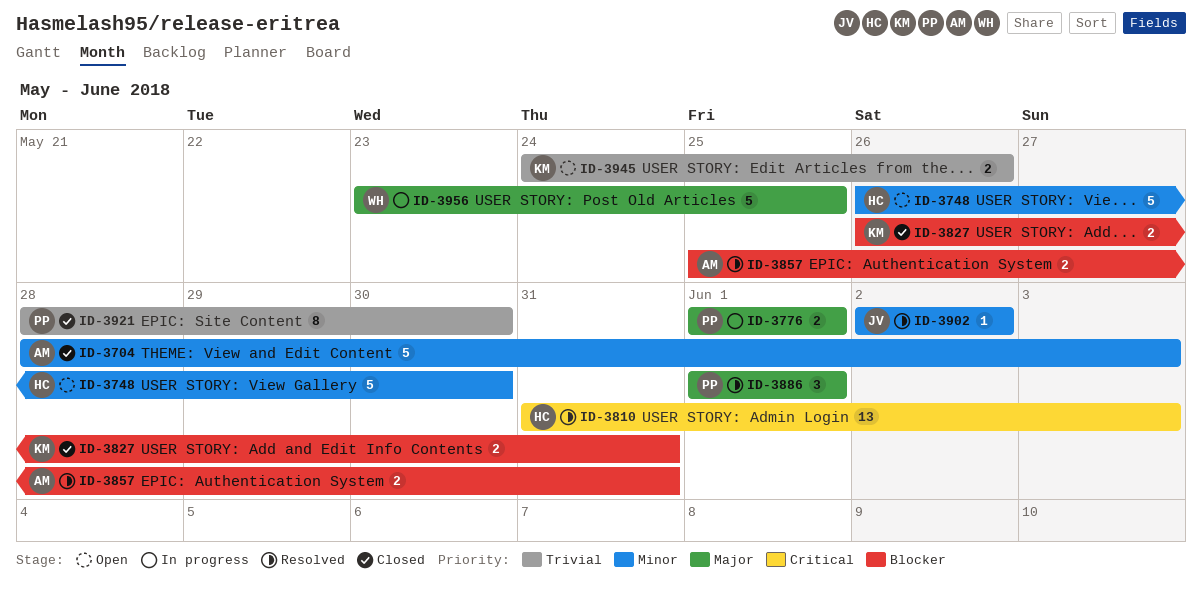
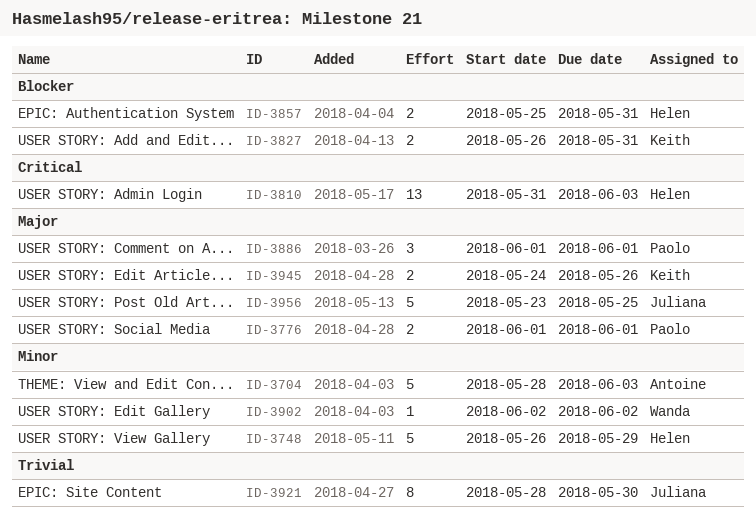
ID-3748, due: May 30 -> May 29
ID-3857, owner: Antoine -> Helen
ID-3902, owner: Juliana -> Wanda
ID-3921, owner: Paolo -> Juliana
ID-3945, priority: Trivial -> Major
ID-3956, owner: Wanda -> Juliana

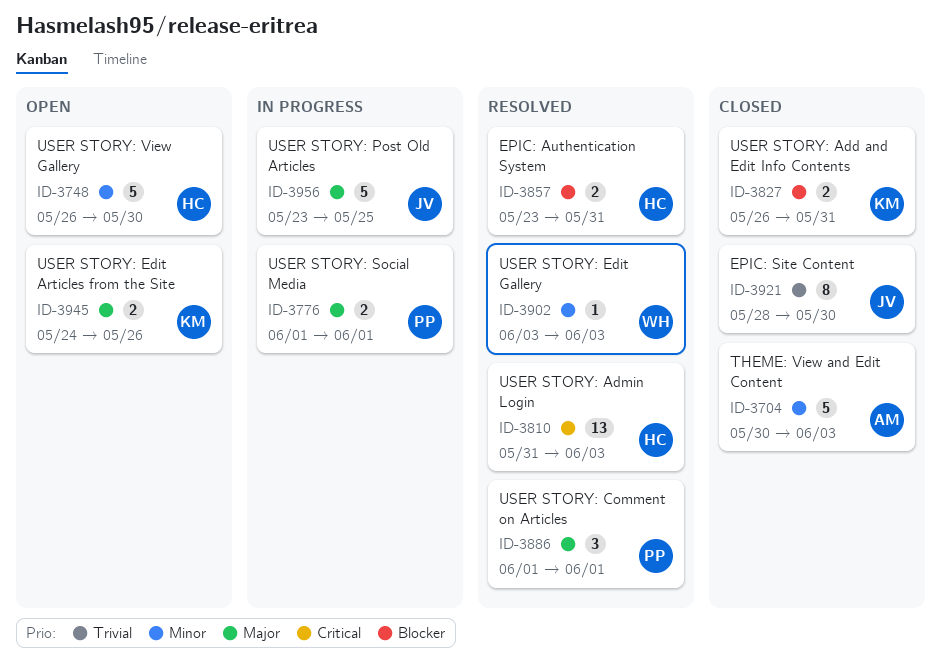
ID-3704, start: May 28 -> May 30
ID-3748, due: May 29 -> May 30
ID-3857, start: May 25 -> May 23
ID-3902, start: Jun 2 -> Jun 3
ID-3902, due: Jun 2 -> Jun 3

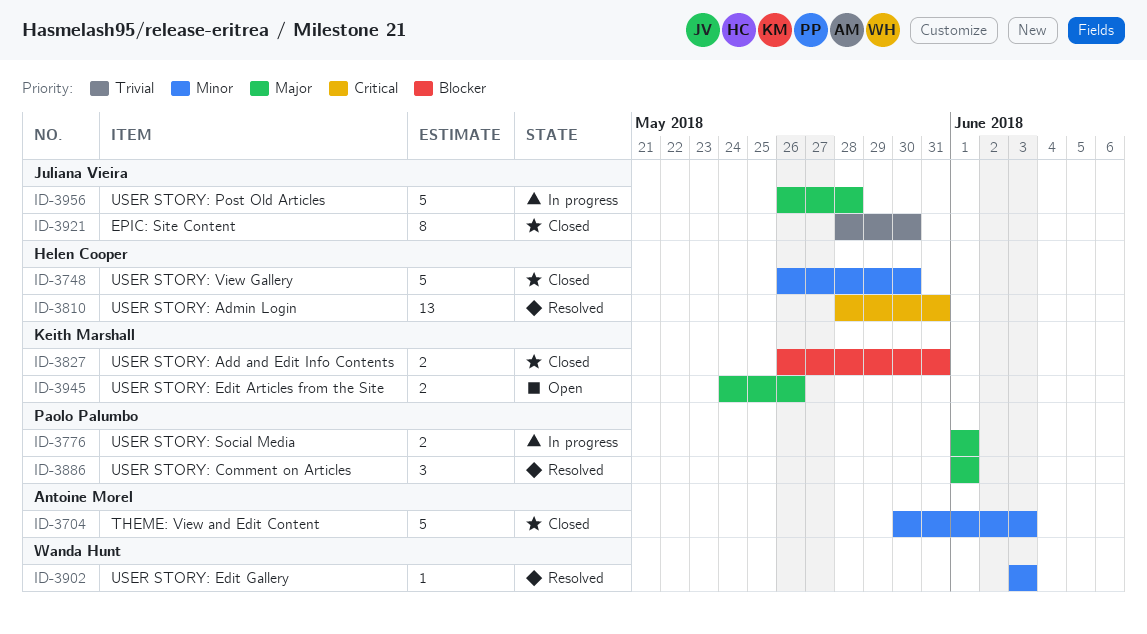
ID-3748, status: Open -> Closed
ID-3810, start: May 31 -> May 28
ID-3810, due: Jun 3 -> May 31
ID-3857: present -> none
ID-3956, start: May 23 -> May 26
ID-3956, due: May 25 -> May 28

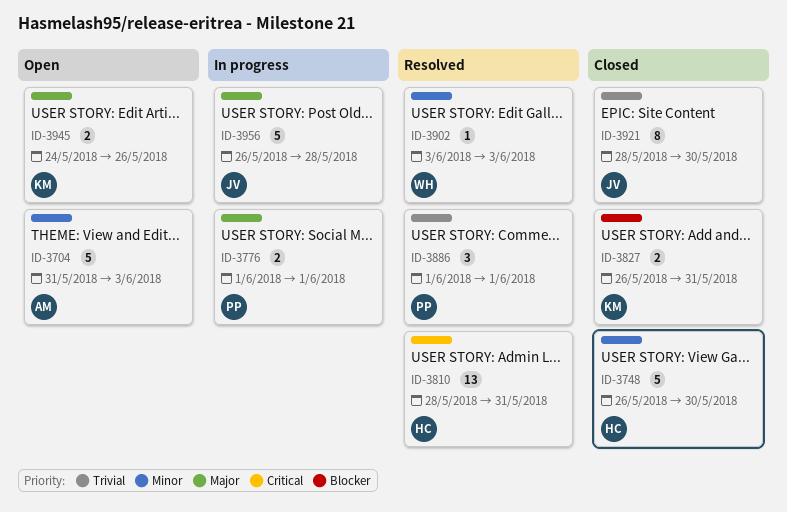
ID-3704, status: Closed -> Open
ID-3704, start: May 30 -> May 31
ID-3886, priority: Major -> Trivial

